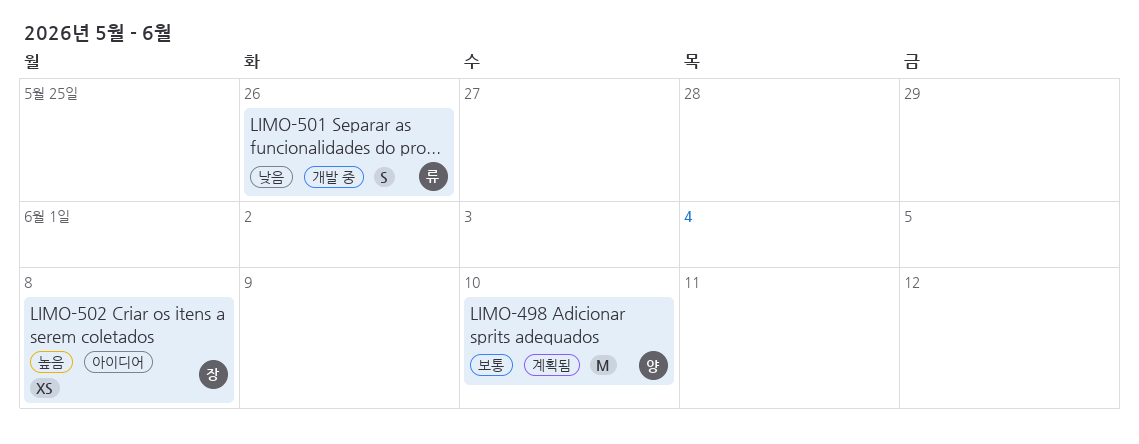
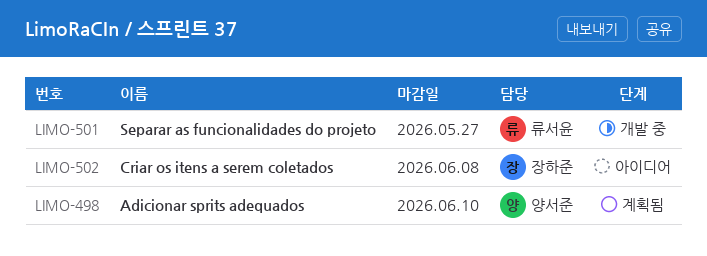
LIMO-501, due: May 26 -> May 27

